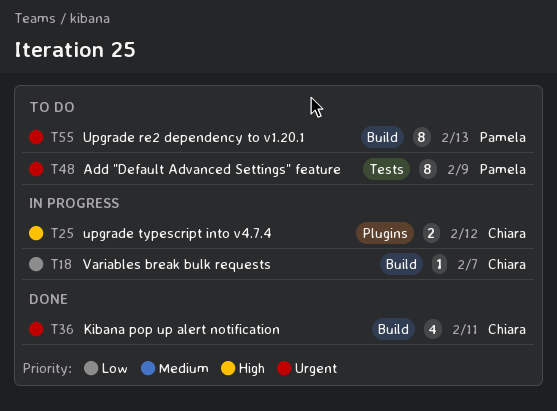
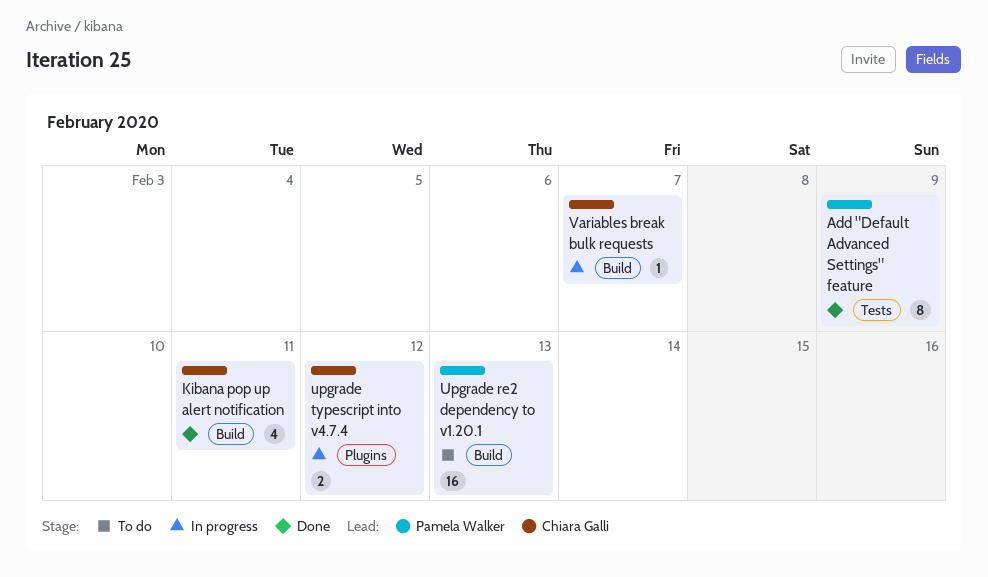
Add "Default Advanced Settings" feature, status: To do -> Done
Upgrade re2 dependency to v1.20.1, estimate: 8 -> 16

